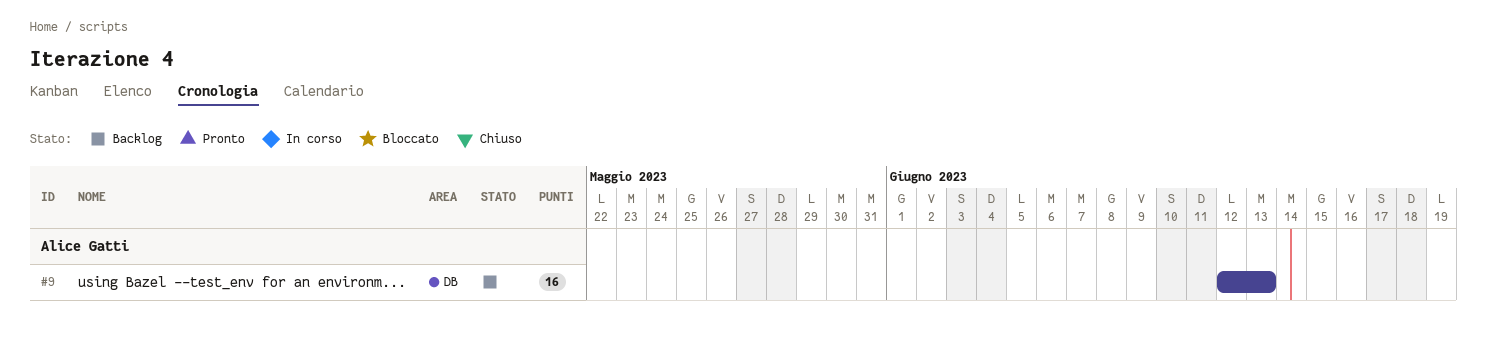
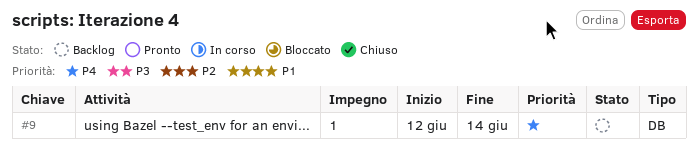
#9, estimate: 16 -> 1
#9, due: Jun 13 -> Jun 14

